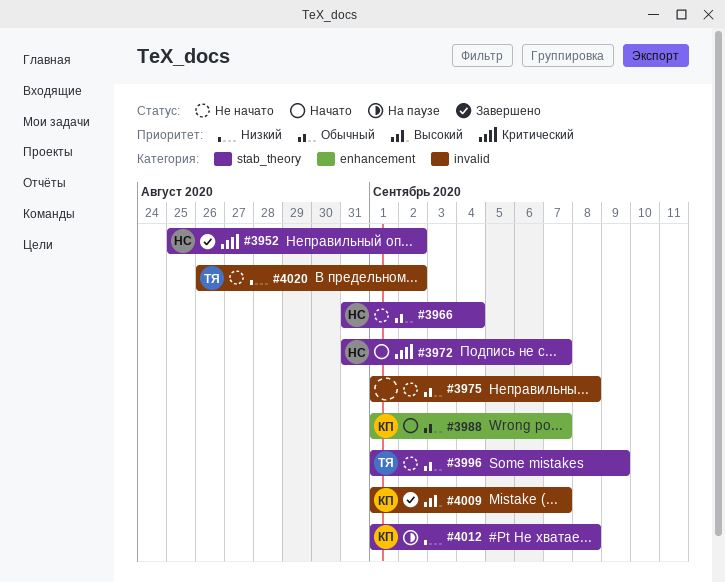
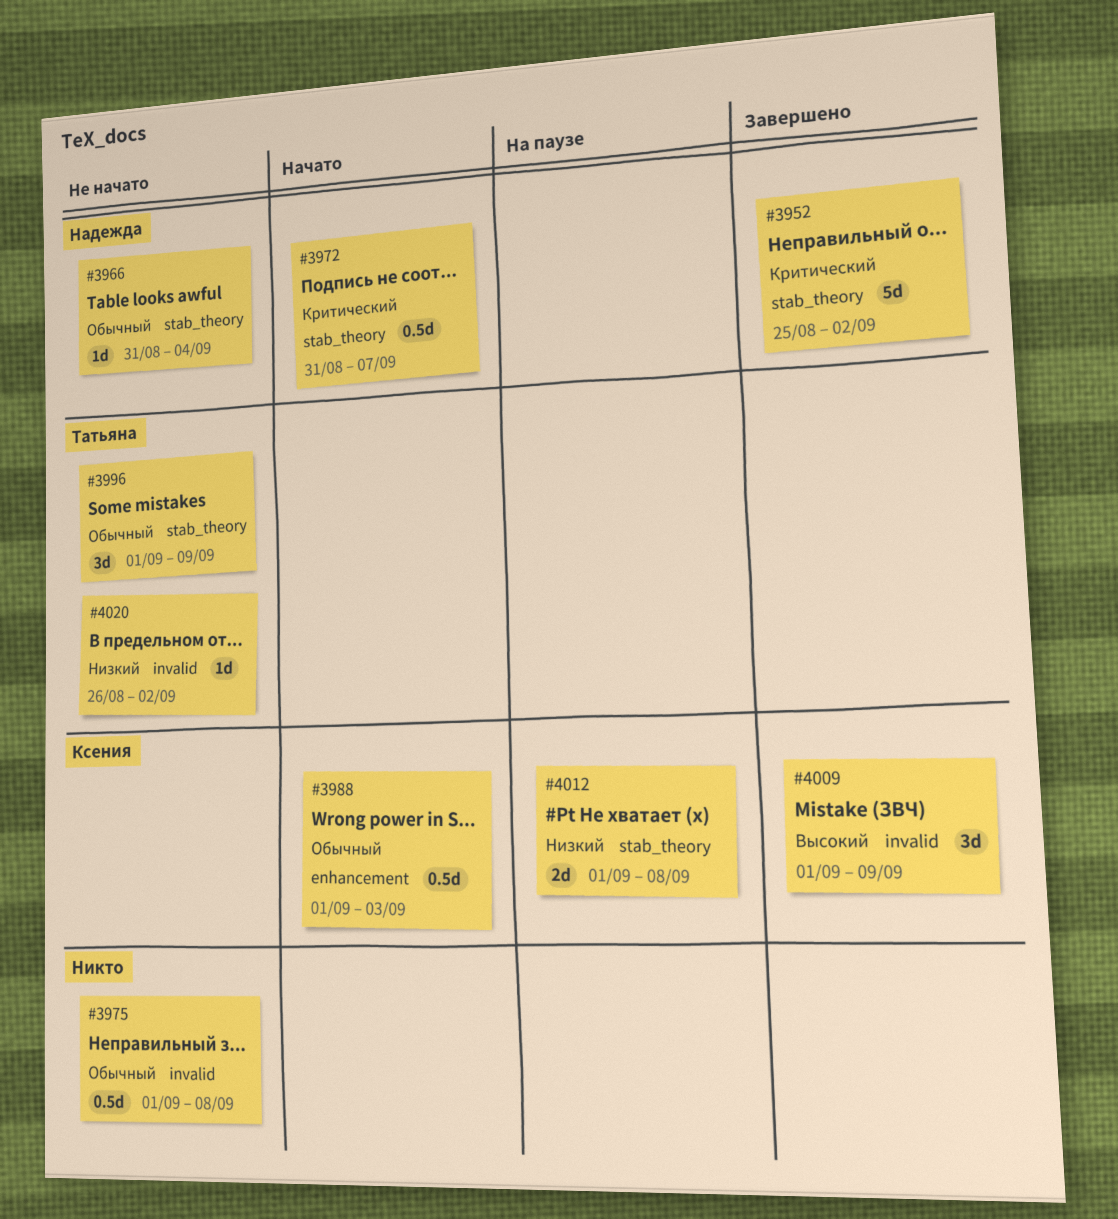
#3988, due: Sep 7 -> Sep 3
#4009, due: Sep 7 -> Sep 9

